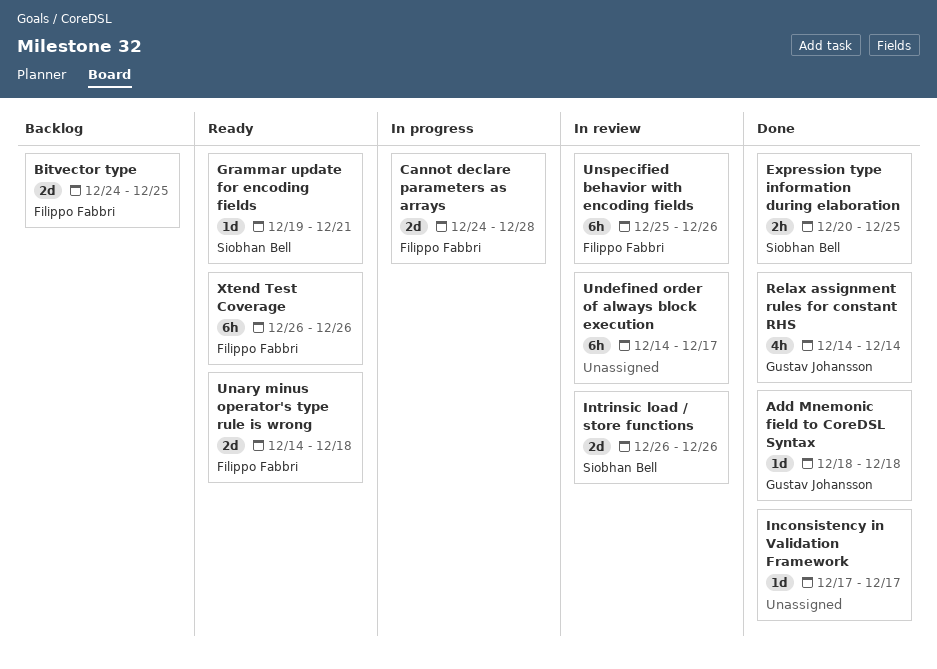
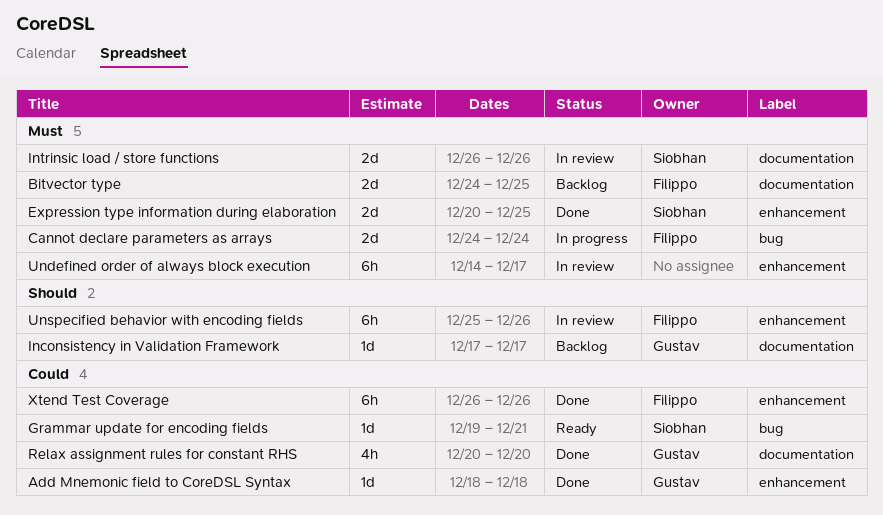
Cannot declare parameters as arrays, due: Dec 28 -> Dec 24
Expression type information during elaboration, estimate: 2h -> 2d
Inconsistency in Validation Framework, status: Done -> Backlog
Inconsistency in Validation Framework, owner: none -> Gustav Johansson
Relax assignment rules for constant RHS, start: Dec 14 -> Dec 20
Relax assignment rules for constant RHS, due: Dec 14 -> Dec 20
Unary minus operator's type rule is wrong: present -> none
Xtend Test Coverage, status: Ready -> Done

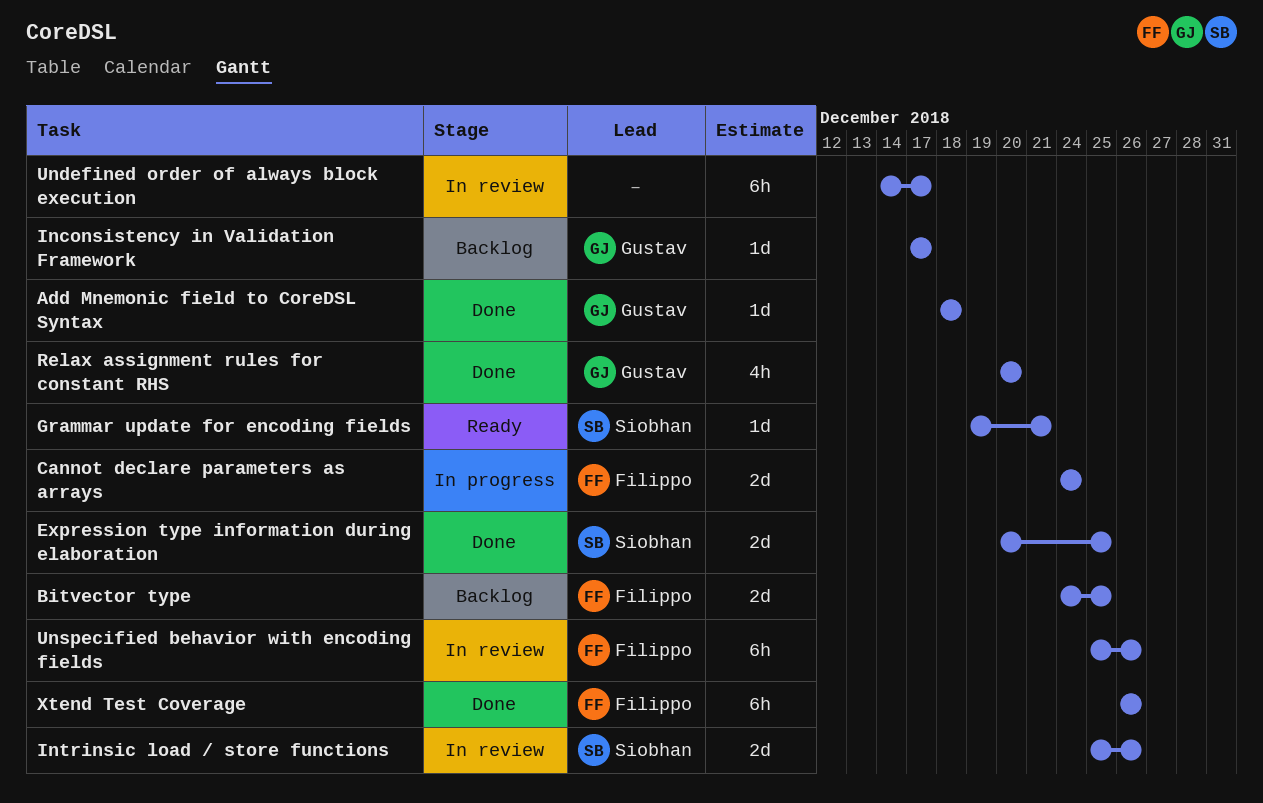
Intrinsic load / store functions, start: Dec 26 -> Dec 25

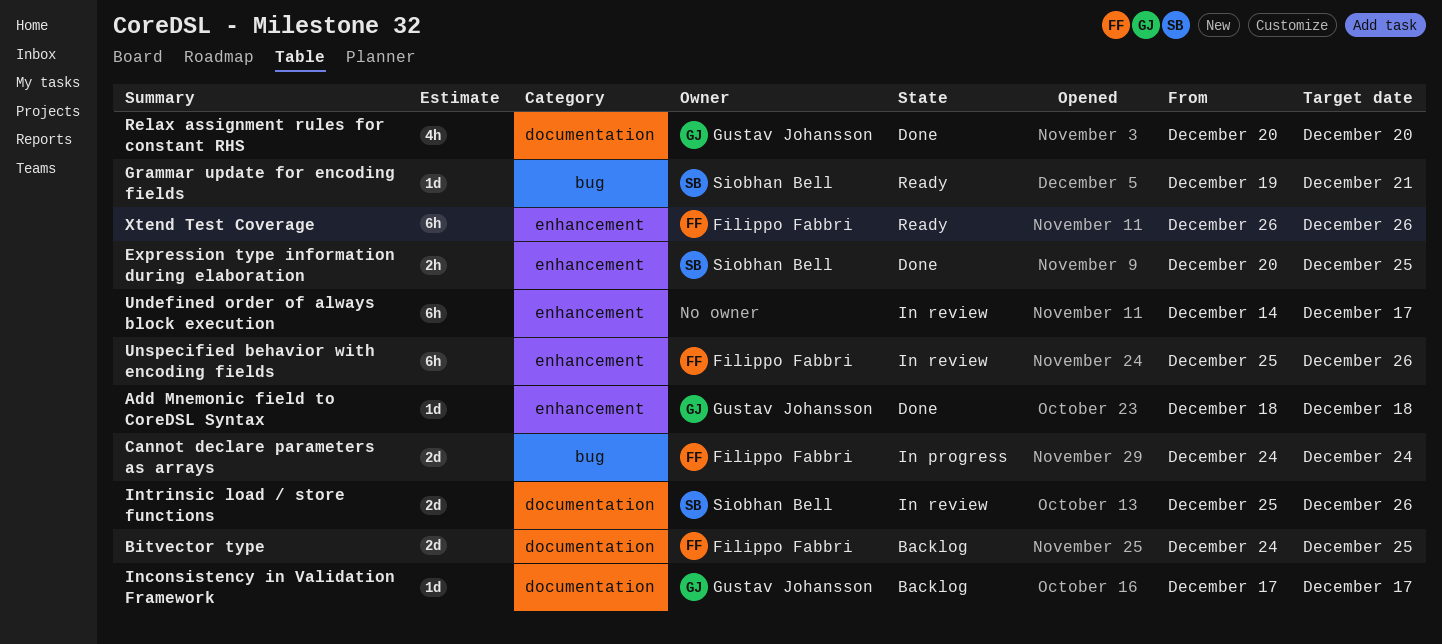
Expression type information during elaboration, estimate: 2d -> 2h
Xtend Test Coverage, status: Done -> Ready

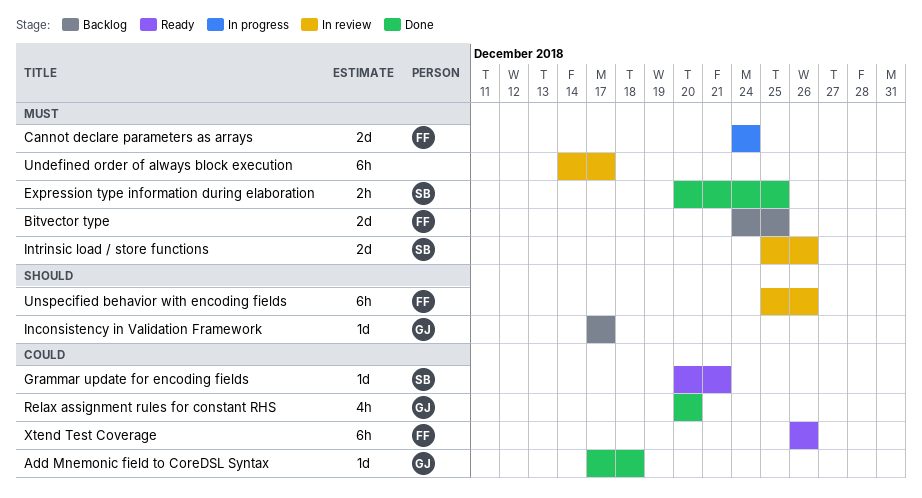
Add Mnemonic field to CoreDSL Syntax, start: Dec 18 -> Dec 17
Grammar update for encoding fields, start: Dec 19 -> Dec 20

